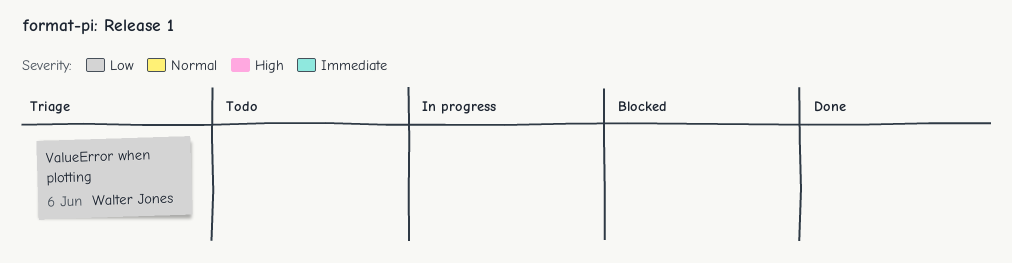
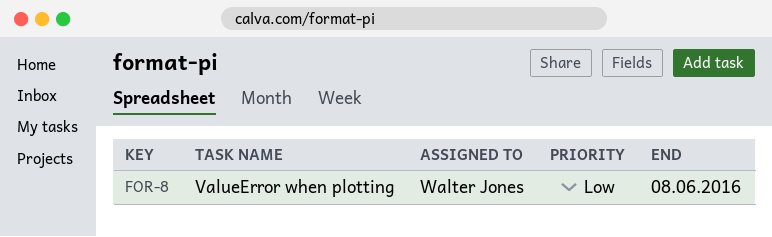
ValueError when plotting, due: Jun 6 -> Jun 8

